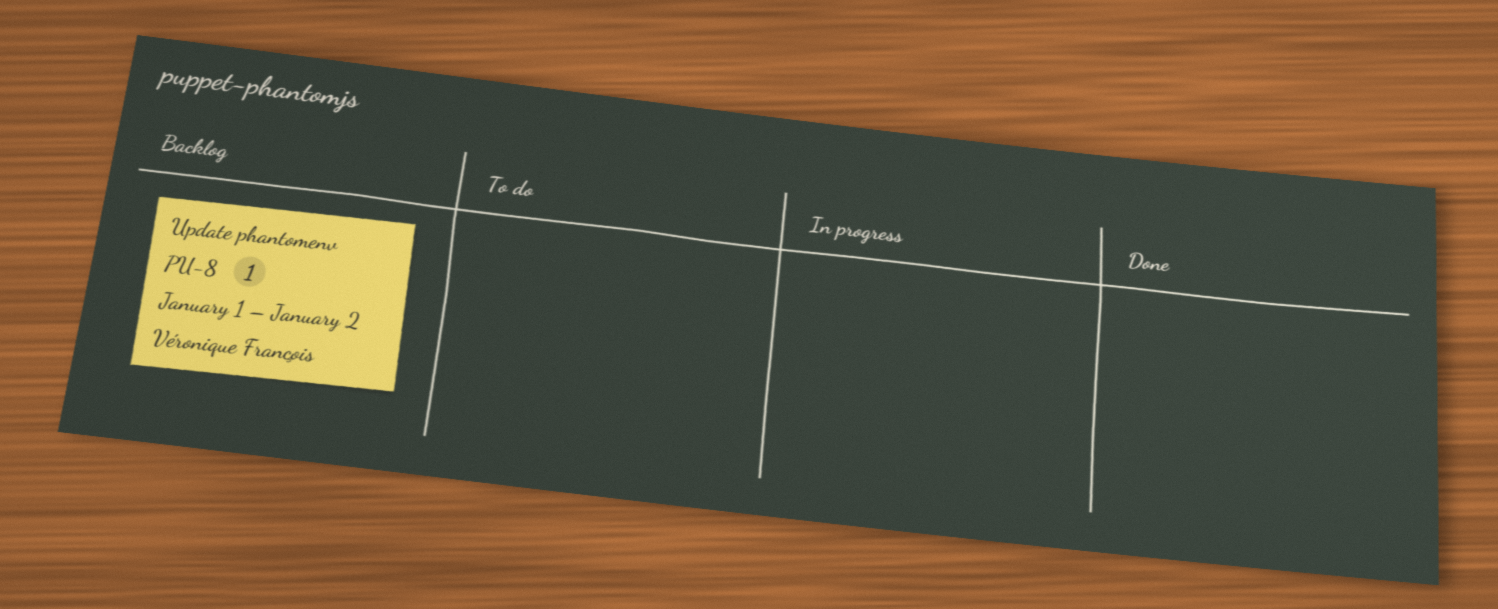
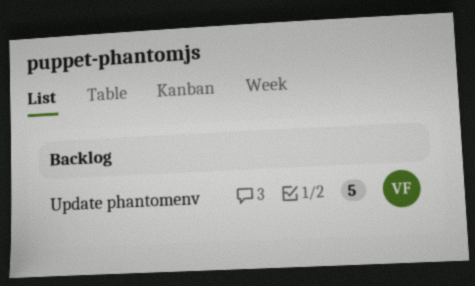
Update phantomenv, estimate: 1 -> 5

